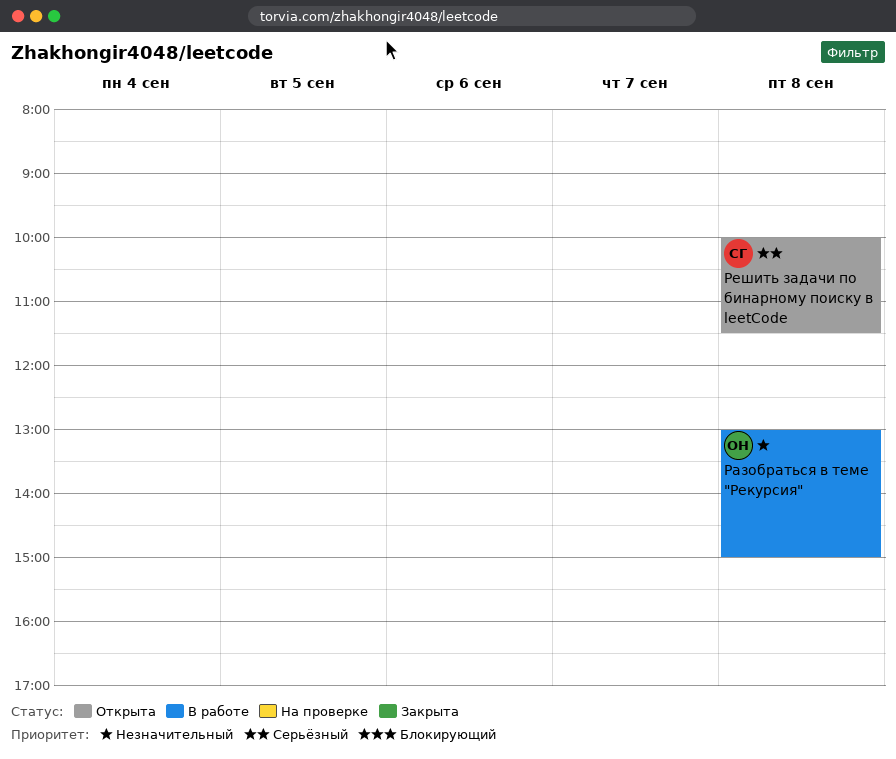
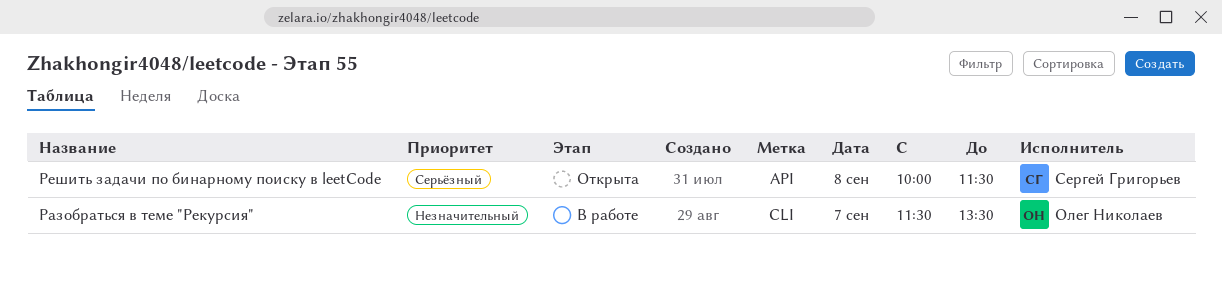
Разобраться в теме "Рекурсия", day: Sep 8 -> Sep 7
Разобраться в теме "Рекурсия", begins: 13:00 -> 11:30
Разобраться в теме "Рекурсия", ends: 15:00 -> 13:30

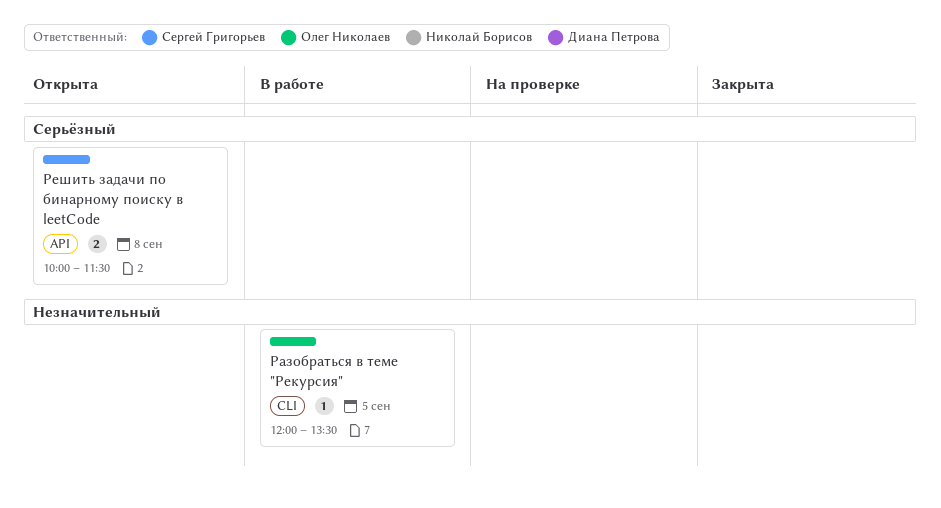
Разобраться в теме "Рекурсия", day: Sep 7 -> Sep 5
Разобраться в теме "Рекурсия", begins: 11:30 -> 12:00

